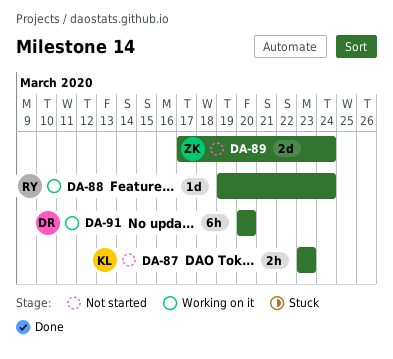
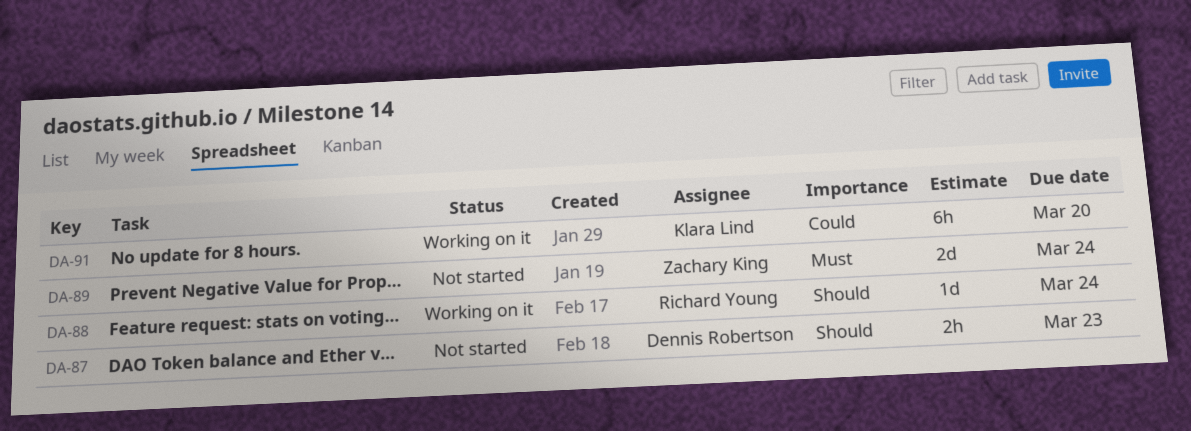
DA-87, owner: Klara Lind -> Dennis Robertson
DA-91, owner: Dennis Robertson -> Klara Lind

